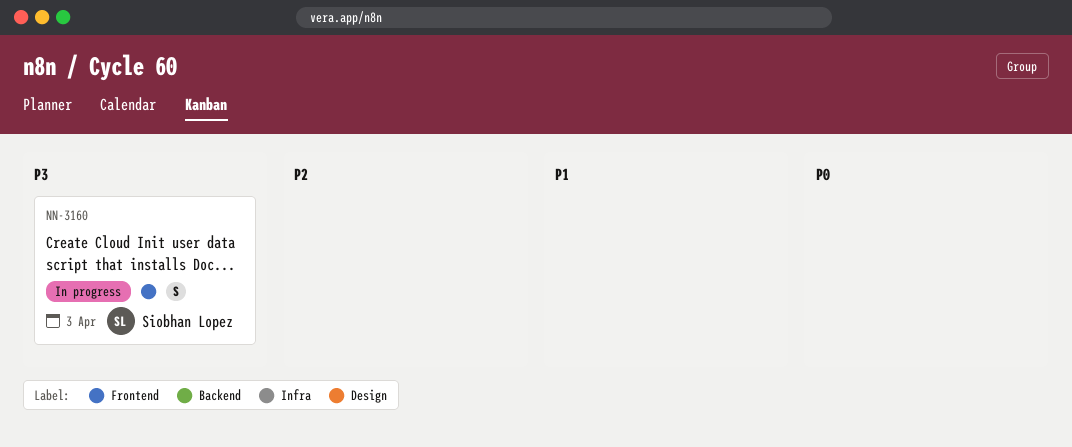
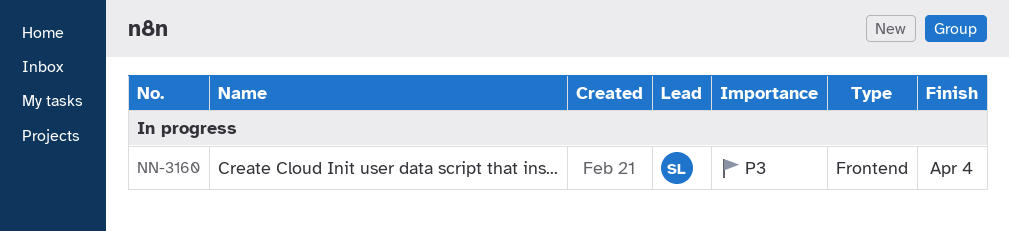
NN-3160, due: Apr 3 -> Apr 4

